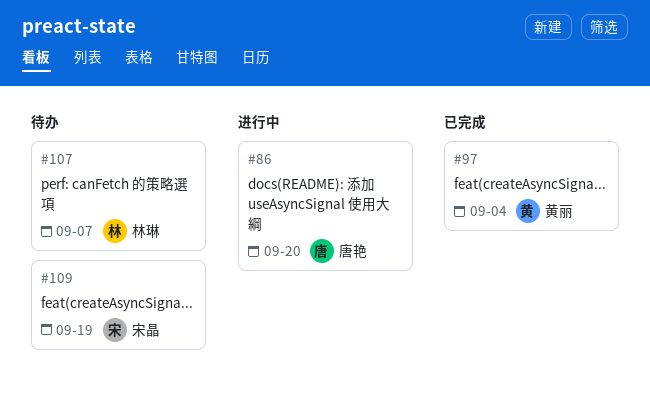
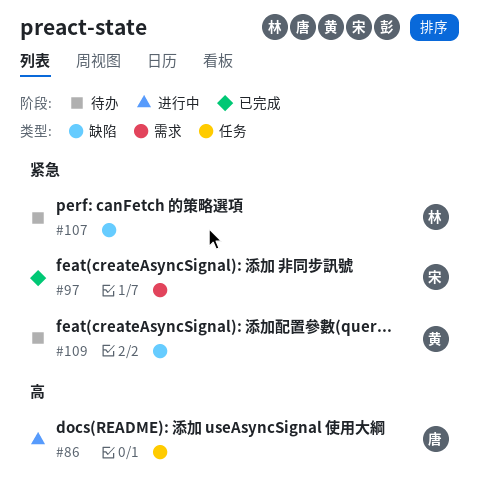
#97, owner: 黄丽 -> 宋晶
#109, owner: 宋晶 -> 黄丽

